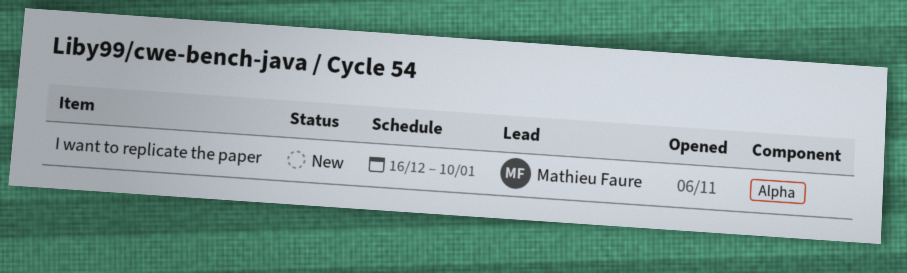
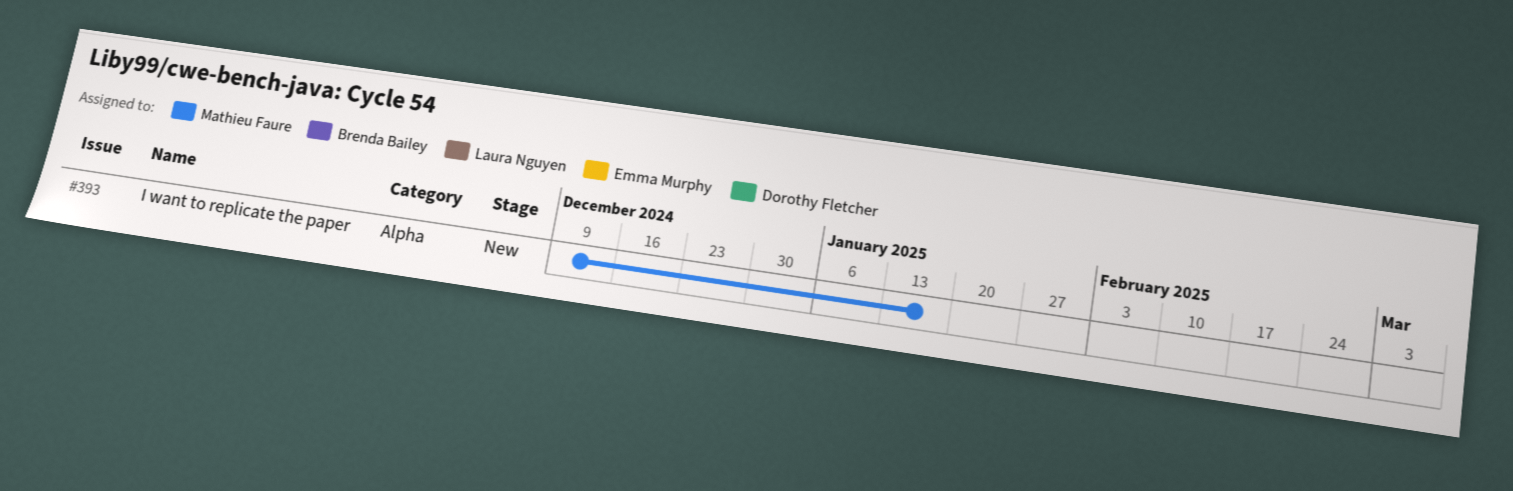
I want to replicate the paper, start: Dec 16 -> Dec 9
I want to replicate the paper, due: Jan 10 -> Jan 17

